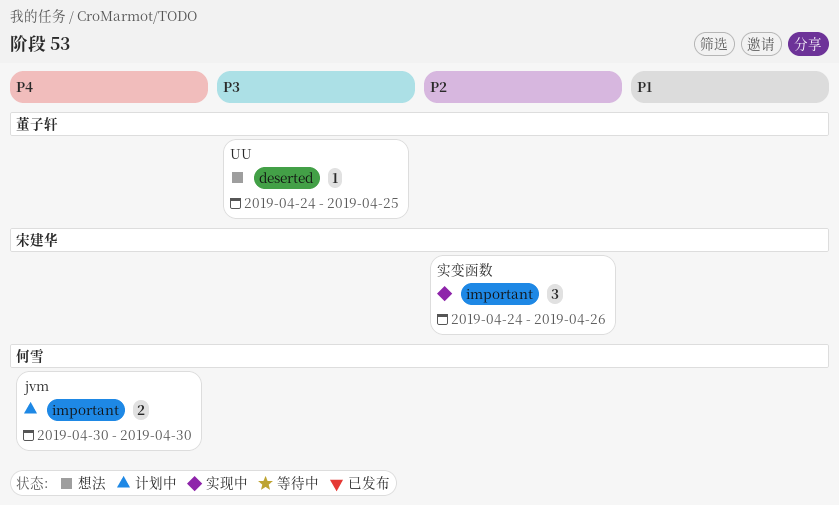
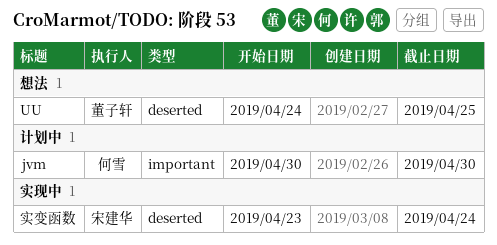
实变函数, label: important -> deserted
实变函数, start: Apr 24 -> Apr 23
实变函数, due: Apr 26 -> Apr 24

